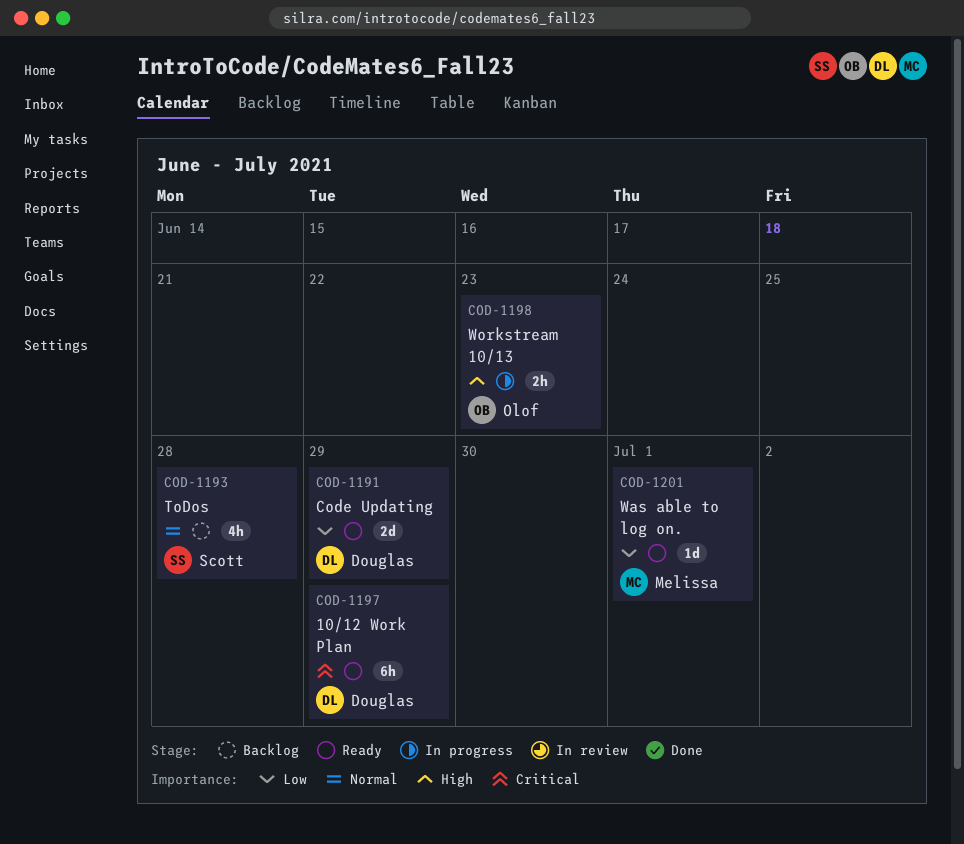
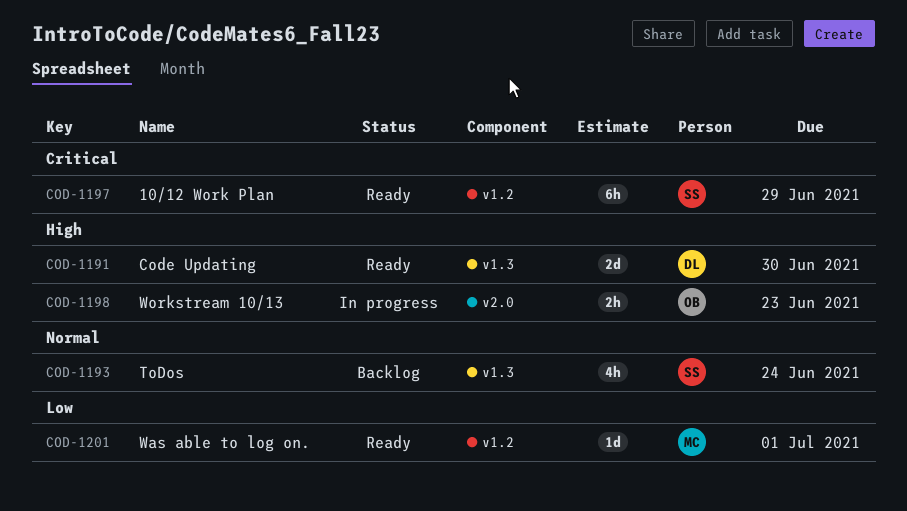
COD-1191, priority: Low -> High
COD-1191, due: Jun 29 -> Jun 30
COD-1193, due: Jun 28 -> Jun 24
COD-1197, owner: Douglas -> Scott

